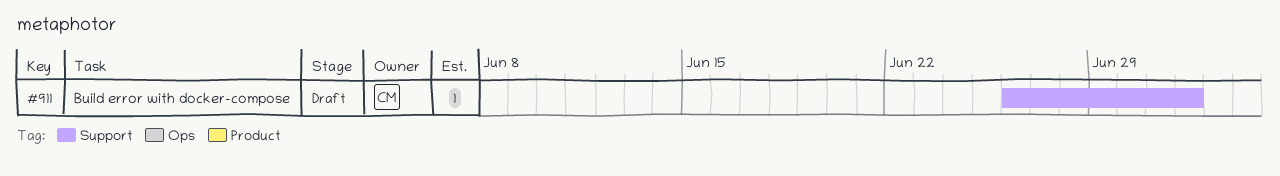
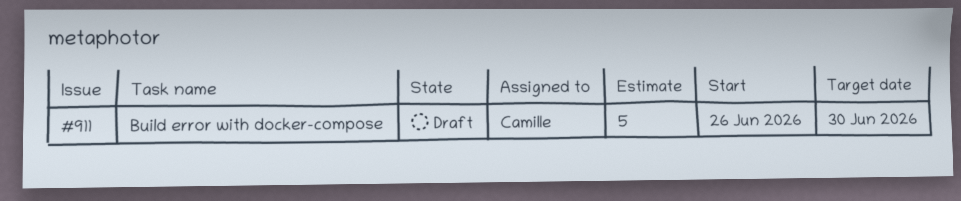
#911, estimate: 1 -> 5
#911, due: Jul 2 -> Jun 30

